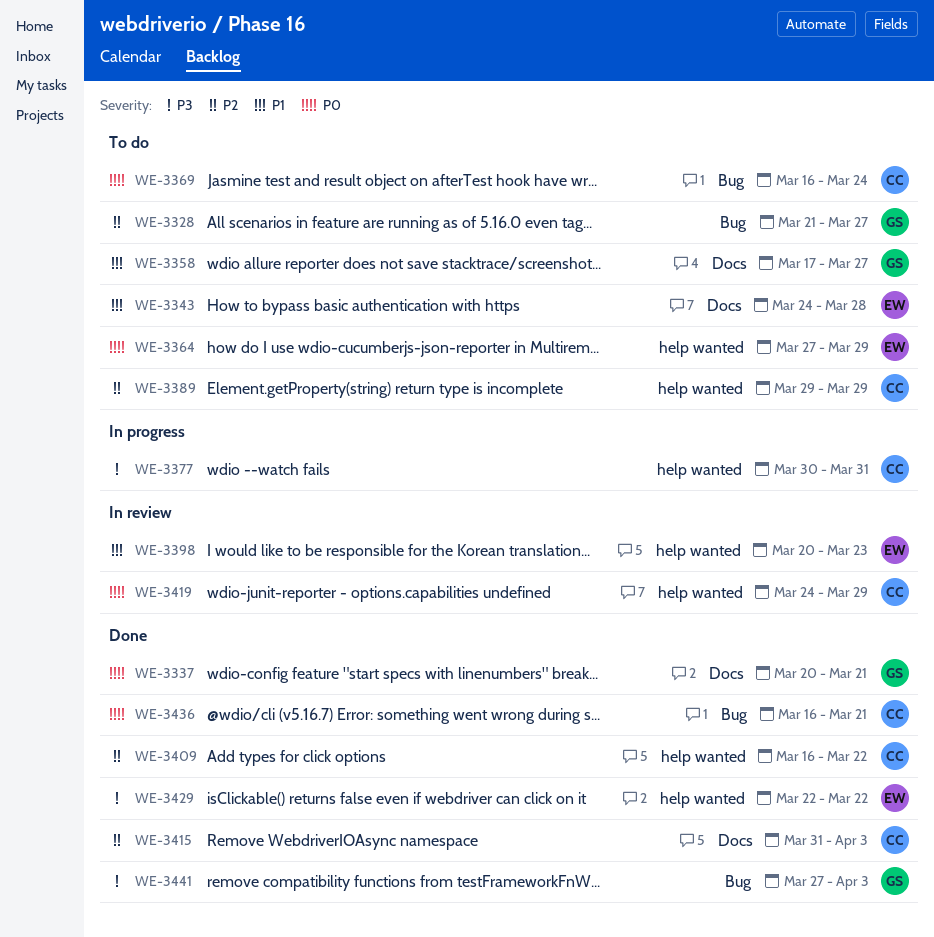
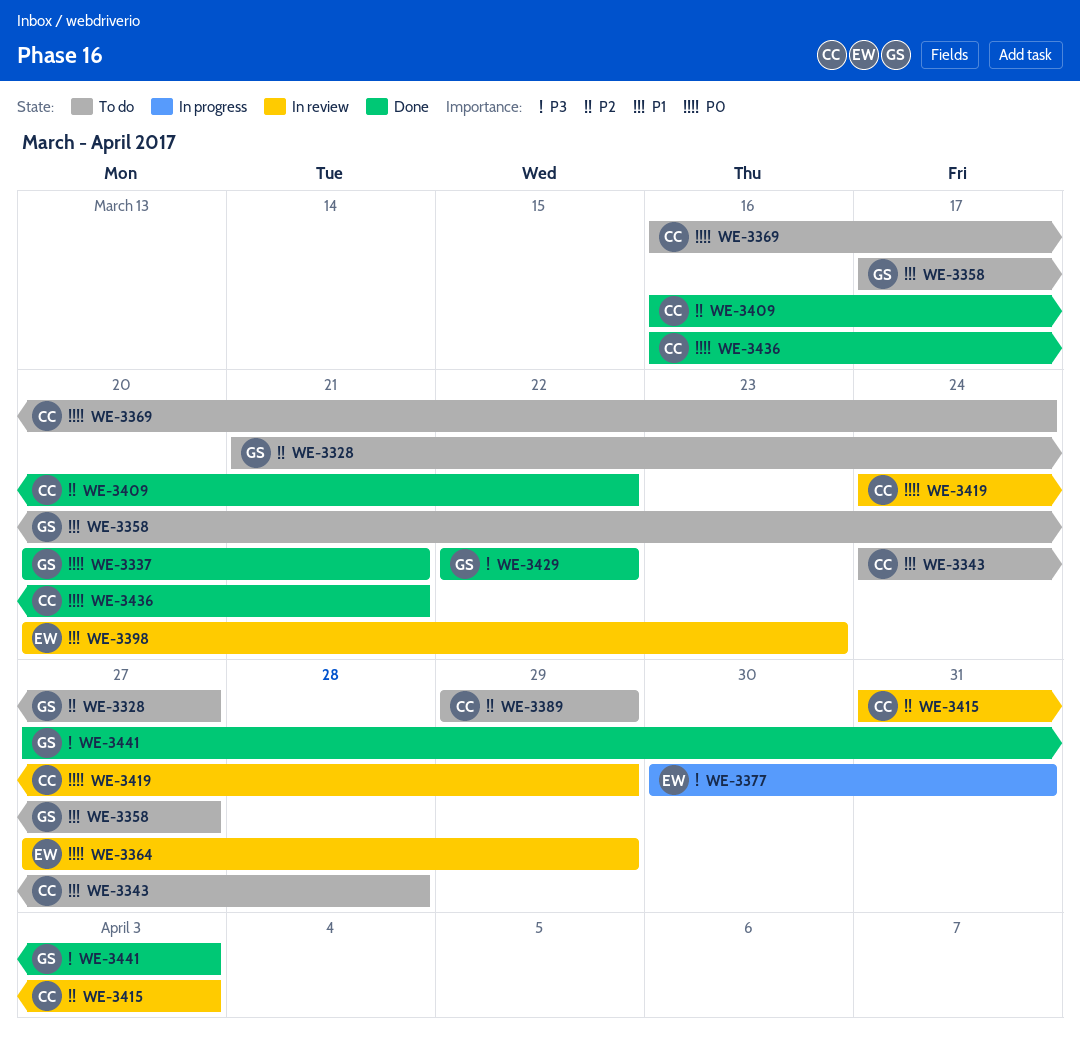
WE-3343, owner: EW -> CC
WE-3364, status: To do -> In review
WE-3377, owner: CC -> EW
WE-3415, status: Done -> In review
WE-3429, owner: EW -> GS

